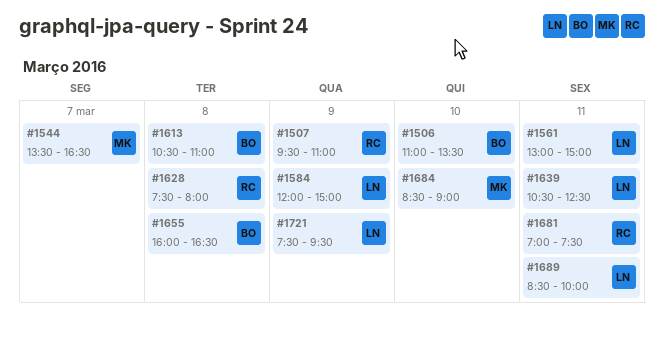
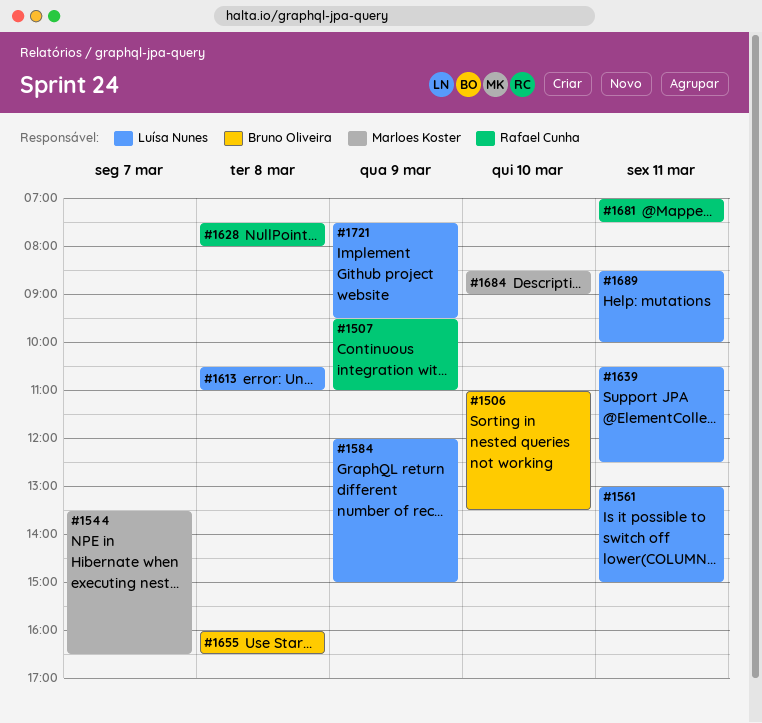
#1613, owner: Bruno Oliveira -> Luísa Nunes

